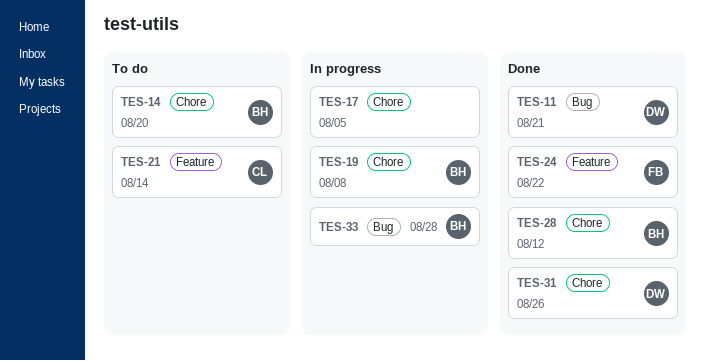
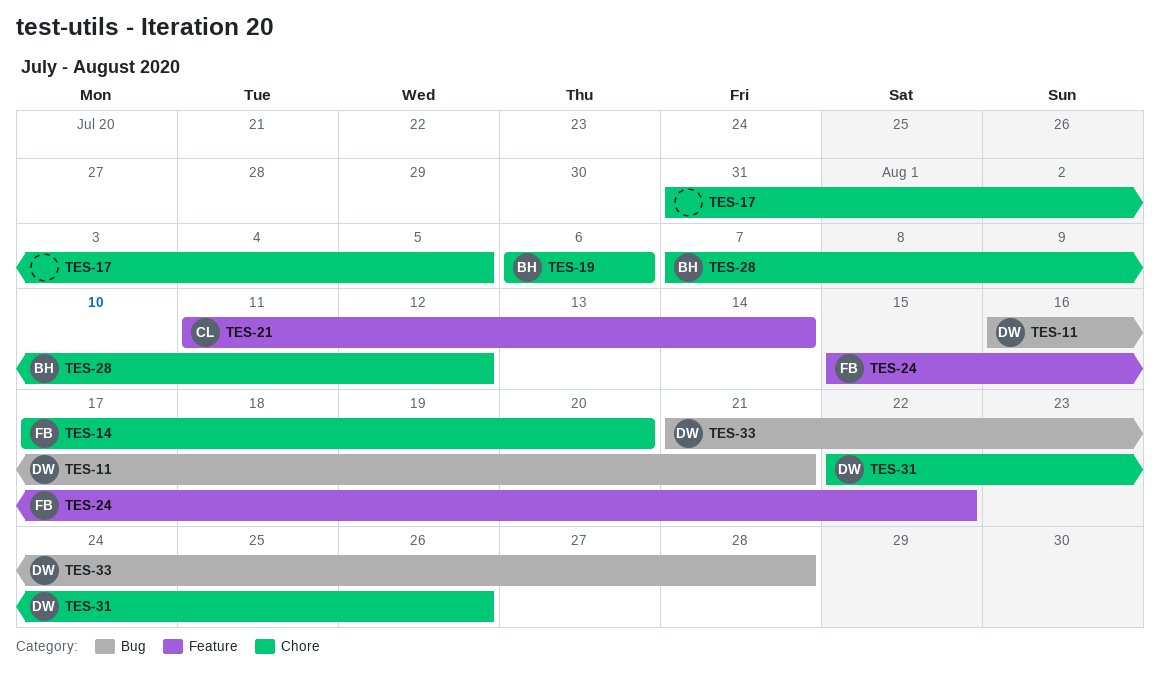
TES-14, owner: BH -> FB
TES-19, due: Aug 8 -> Aug 6
TES-33, owner: BH -> DW

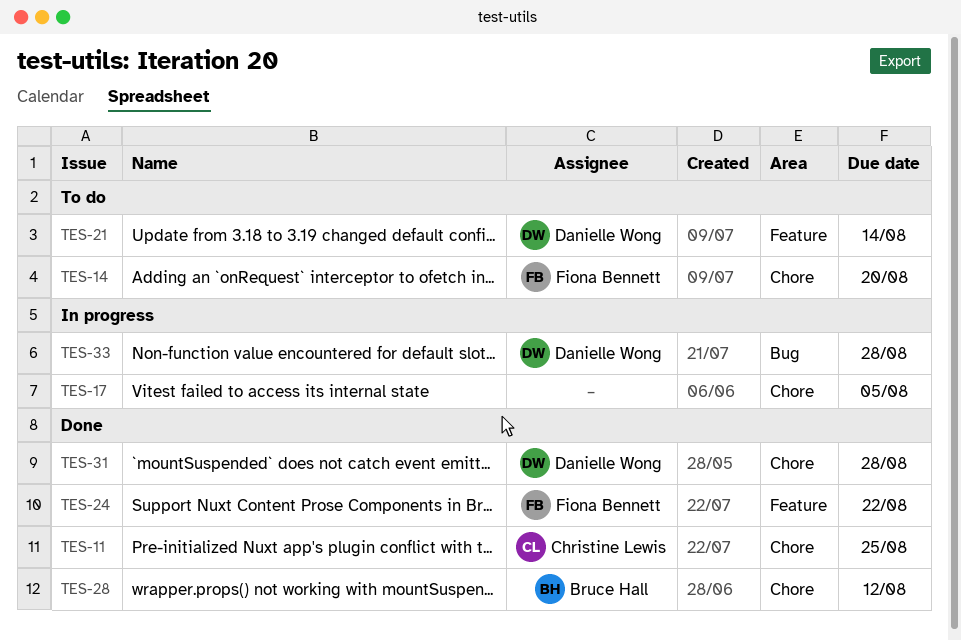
TES-11, owner: Danielle Wong -> Christine Lewis
TES-11, label: Bug -> Chore
TES-11, due: Aug 21 -> Aug 25
TES-19: present -> none
TES-21, owner: Christine Lewis -> Danielle Wong
TES-31, due: Aug 26 -> Aug 28

